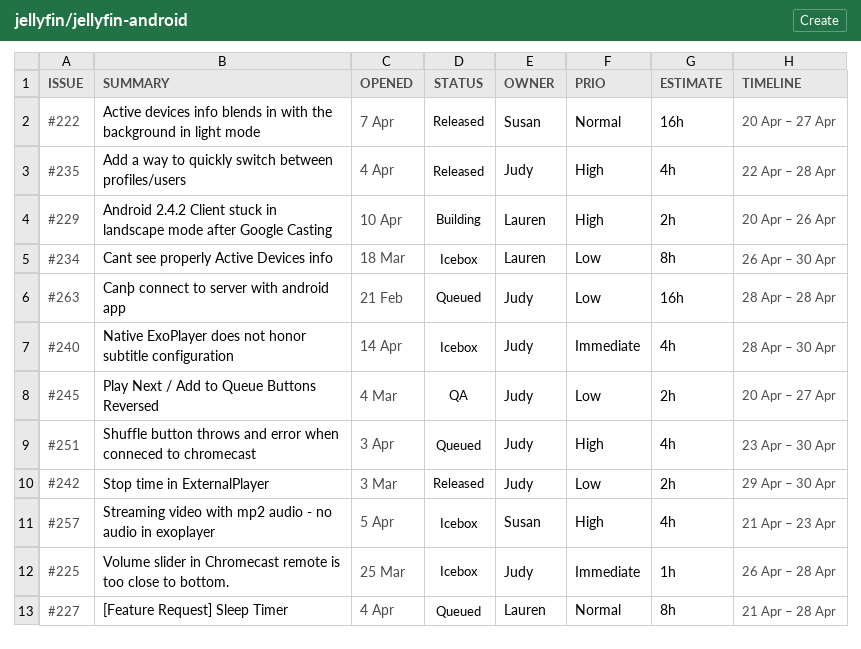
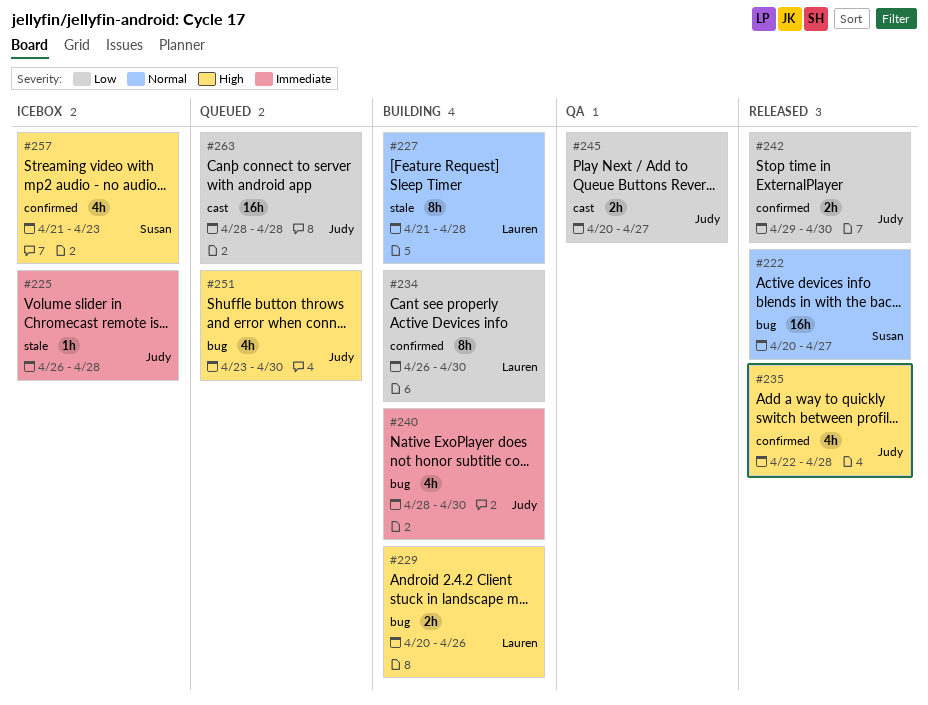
#227, status: Queued -> Building
#234, status: Icebox -> Building
#240, status: Icebox -> Building

